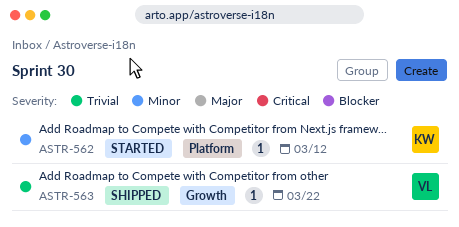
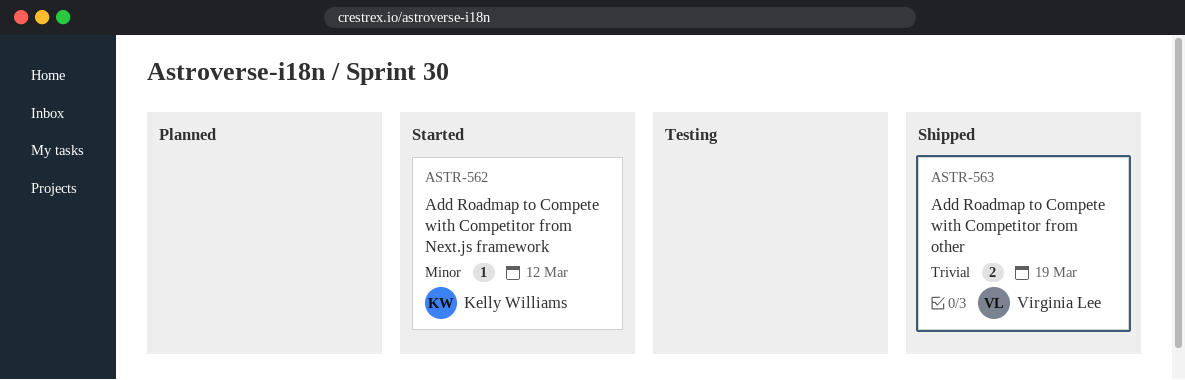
ASTR-563, estimate: 1 -> 2
ASTR-563, due: Mar 22 -> Mar 19

